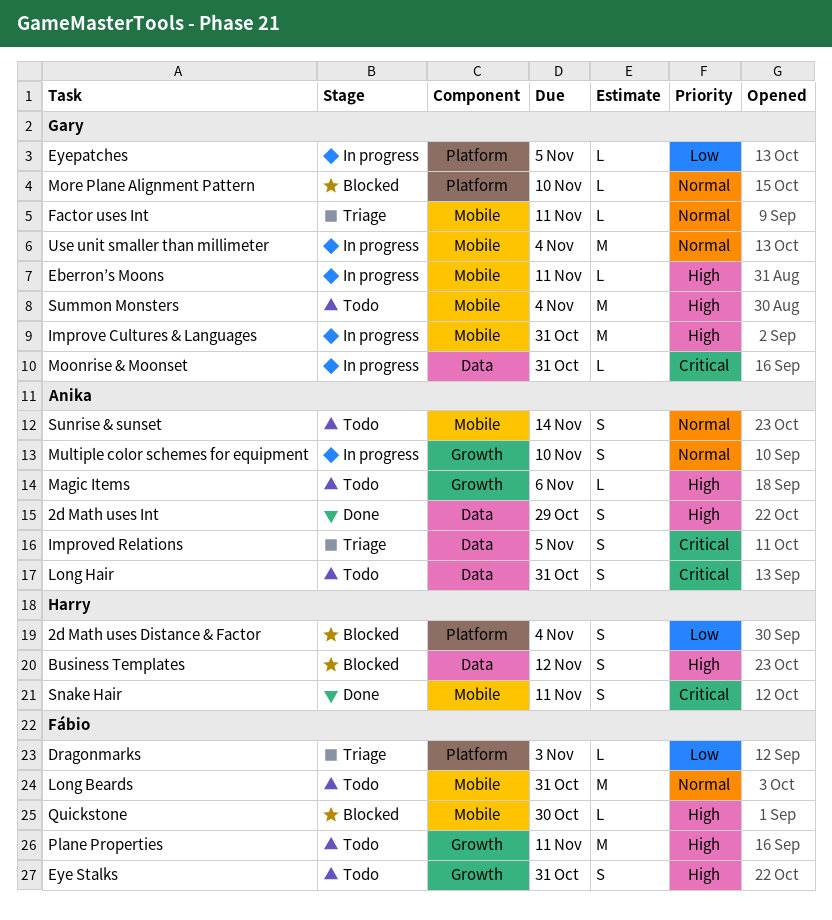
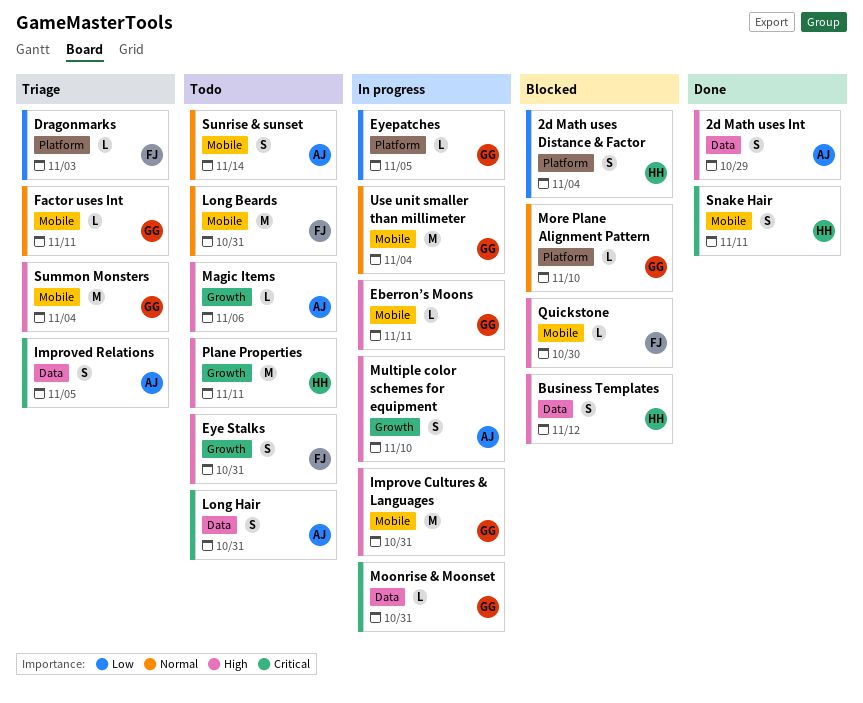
Multiple color schemes for equipment, priority: Normal -> High
Plane Properties, owner: Fábio -> Harry
Summon Monsters, status: Todo -> Triage

